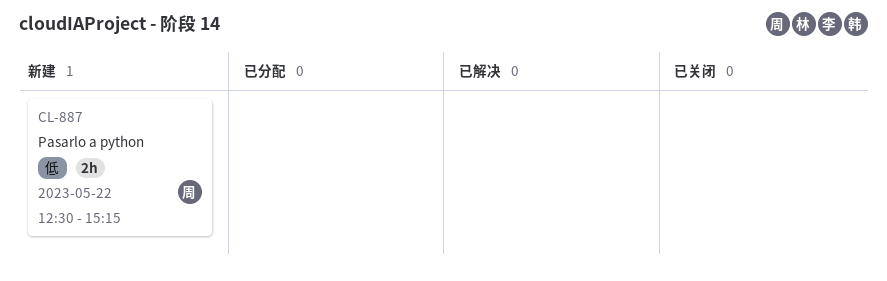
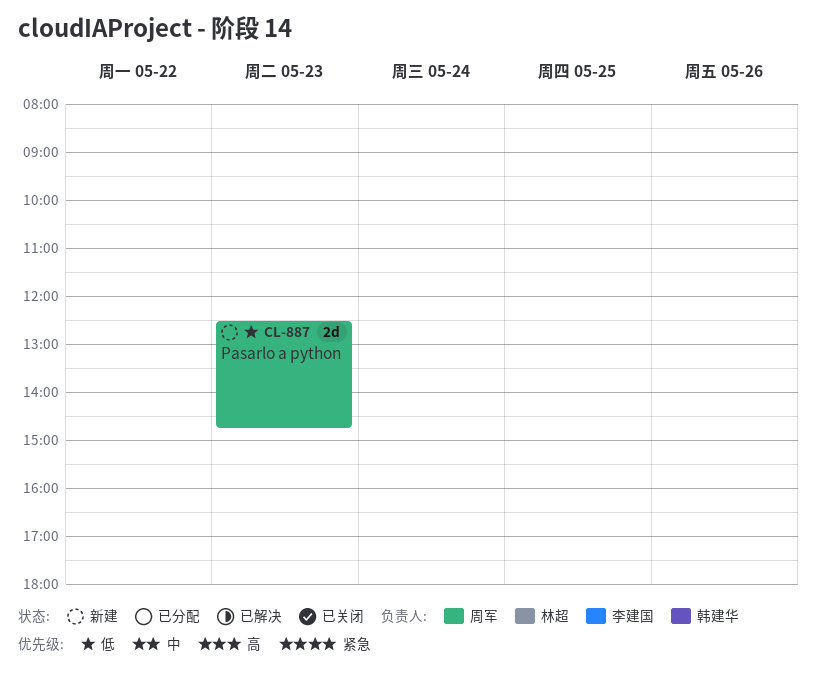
CL-887, estimate: 2h -> 2d
CL-887, day: May 22 -> May 23
CL-887, ends: 15:15 -> 14:45

